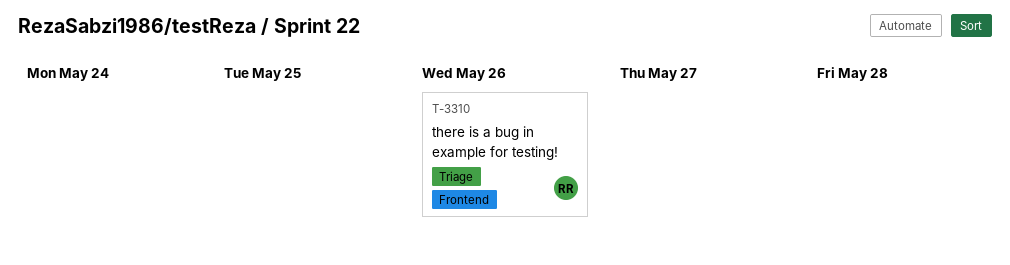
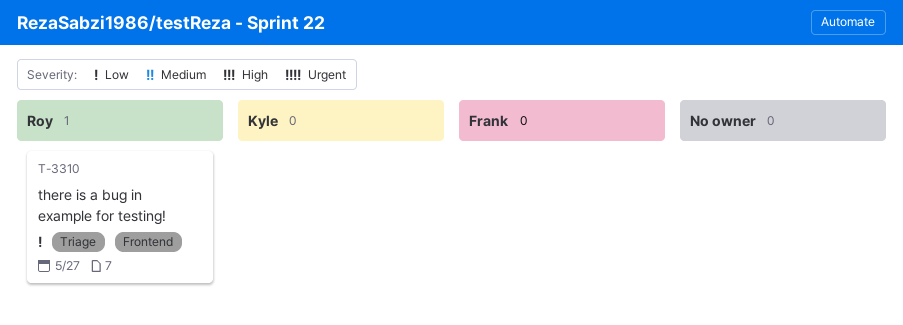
T-3310, due: May 26 -> May 27

